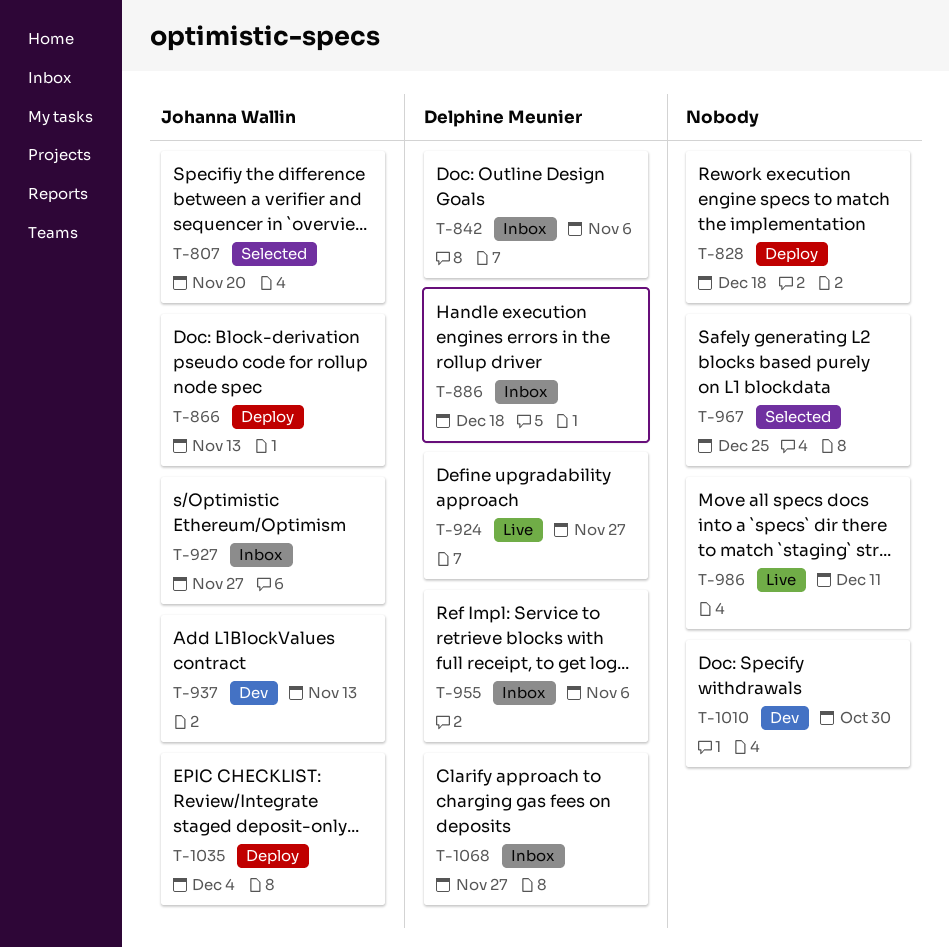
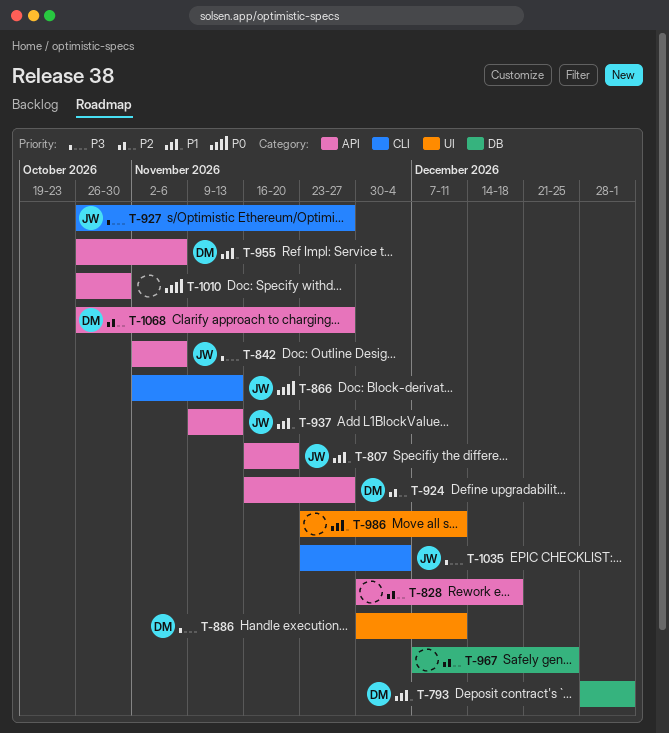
T-793: none -> present
T-842, owner: Delphine Meunier -> Johanna Wallin
T-886, due: Dec 18 -> Dec 11

